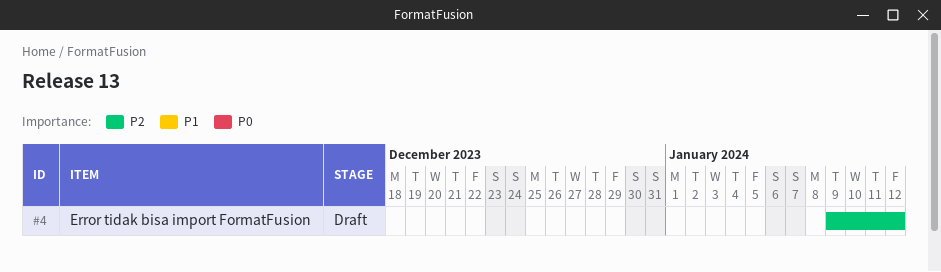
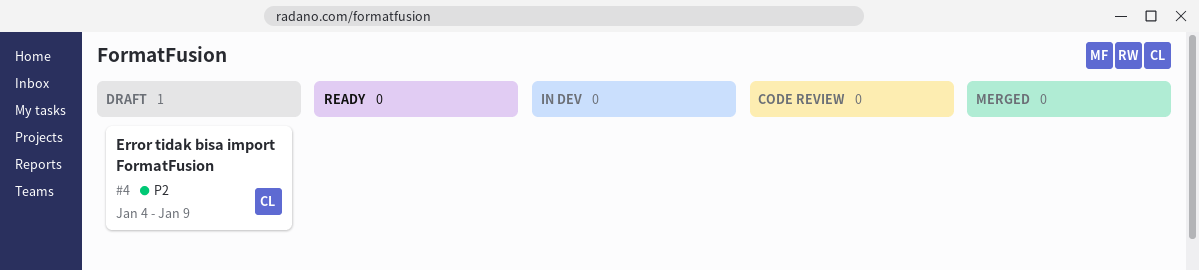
#4, start: Jan 9 -> Jan 4
#4, due: Jan 12 -> Jan 9

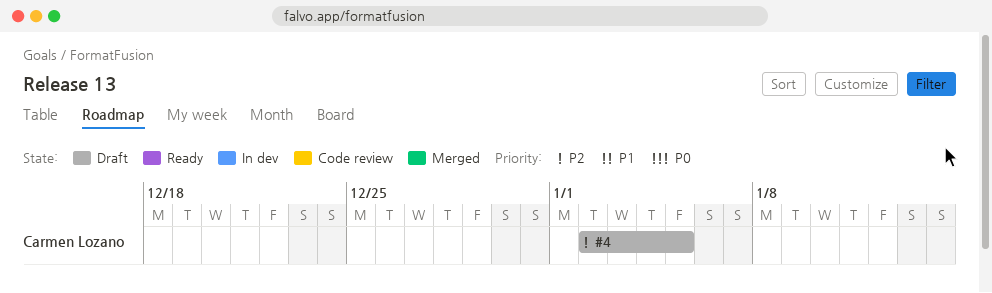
#4, start: Jan 4 -> Jan 2
#4, due: Jan 9 -> Jan 5

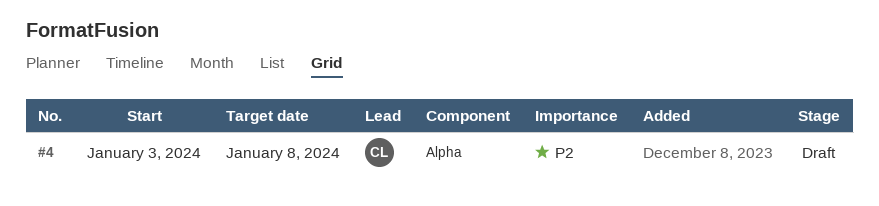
#4, start: Jan 2 -> Jan 3
#4, due: Jan 5 -> Jan 8

